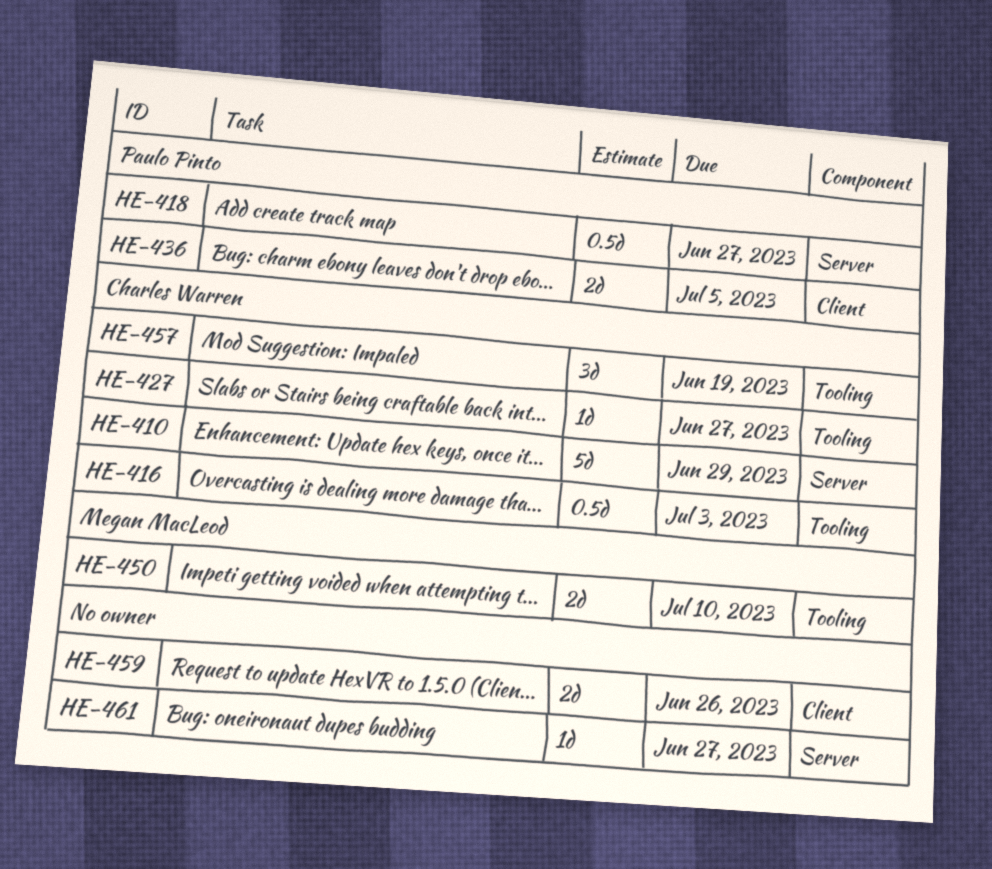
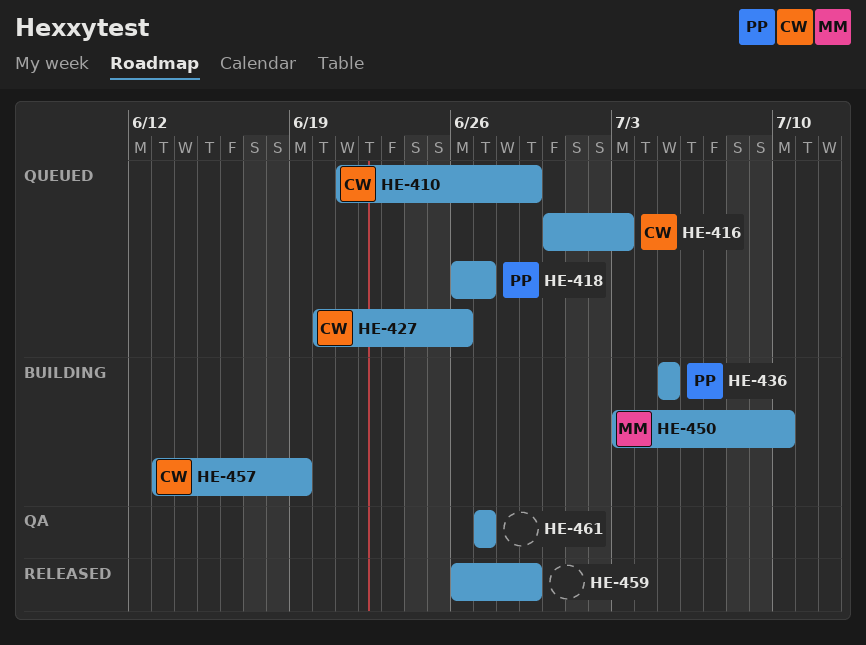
HE-427, due: Jun 27 -> Jun 26
HE-459, due: Jun 26 -> Jun 29

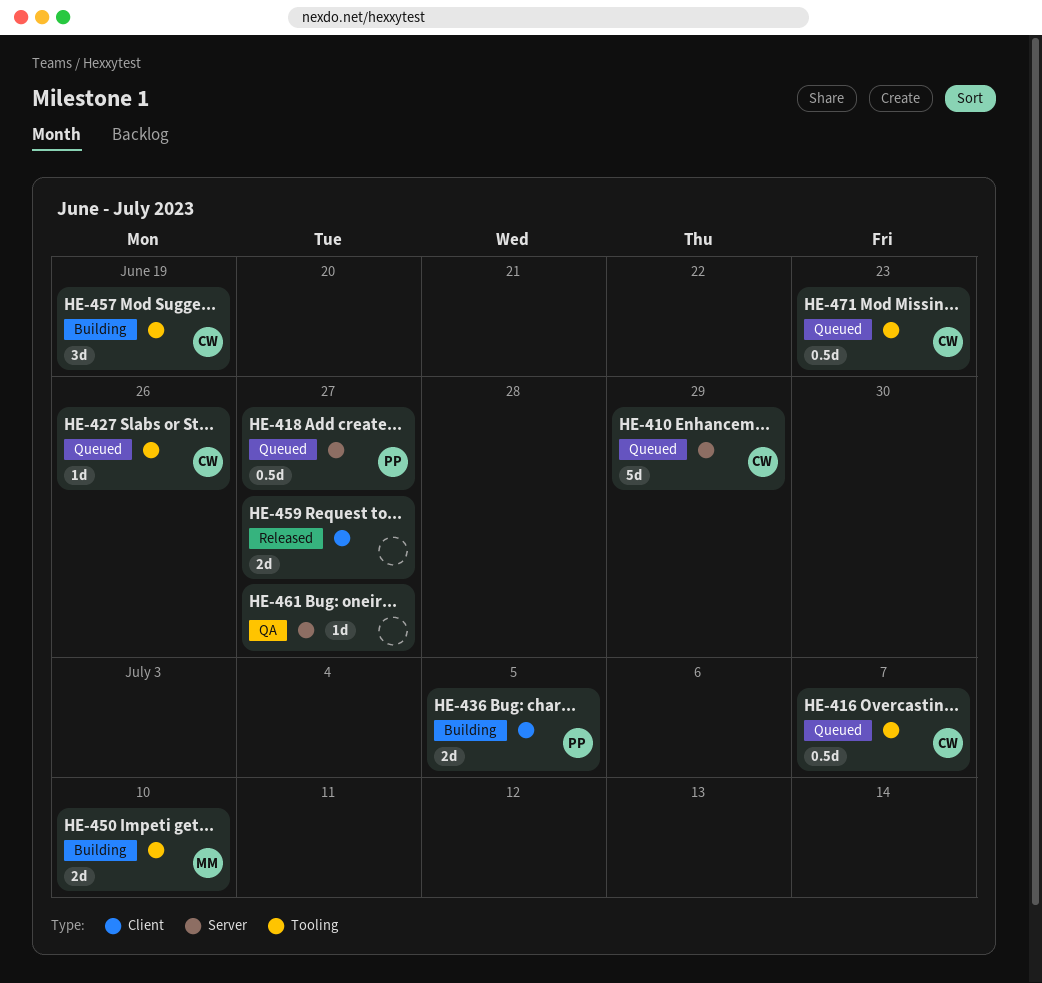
HE-416, due: Jul 3 -> Jul 7
HE-459, due: Jun 29 -> Jun 27
HE-471: none -> present

